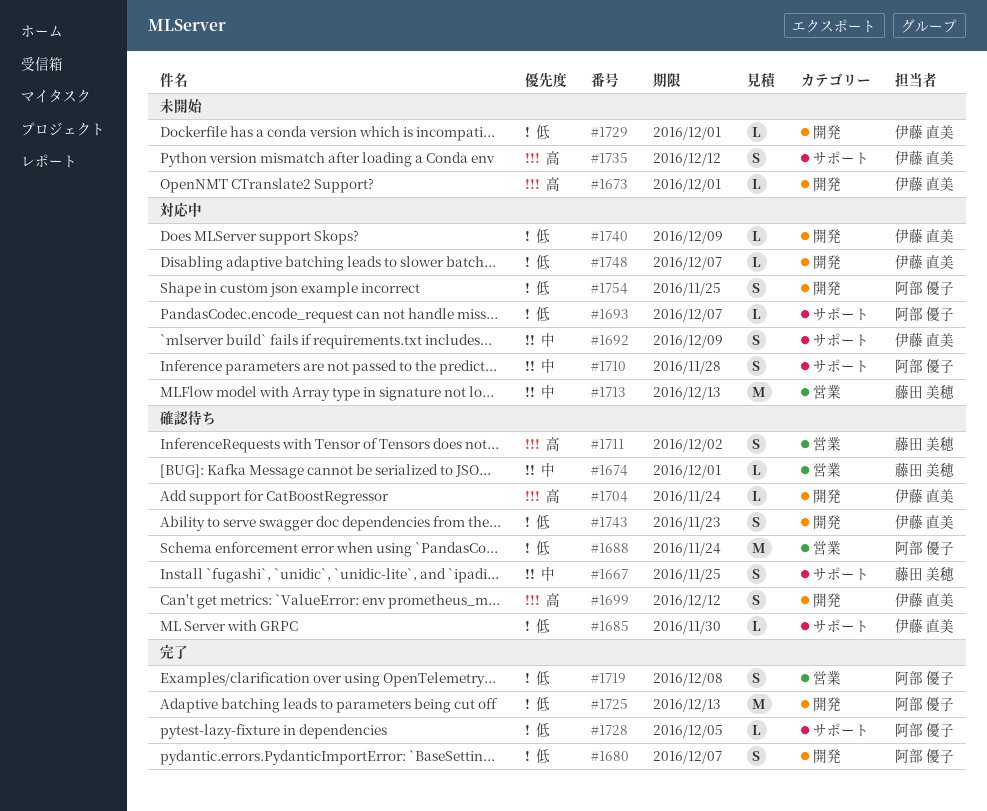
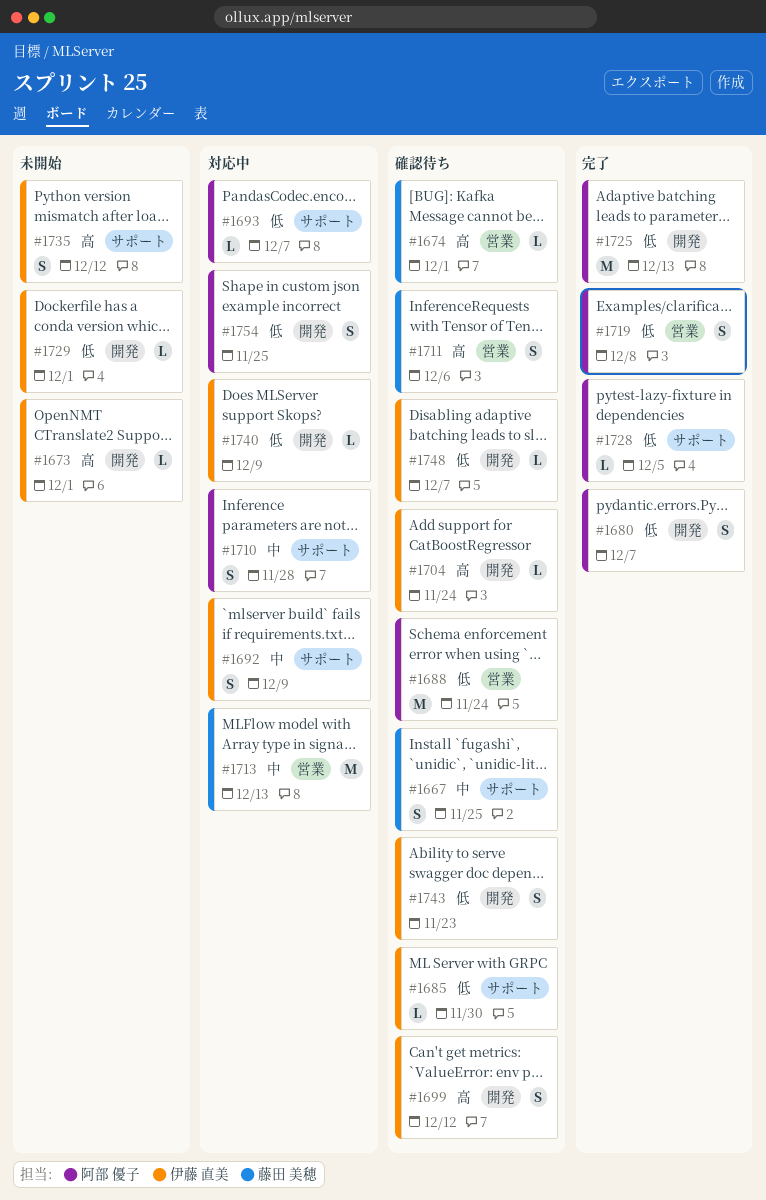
#1674, priority: 中 -> 高
#1711, due: Dec 2 -> Dec 6
#1748, status: 対応中 -> 確認待ち

